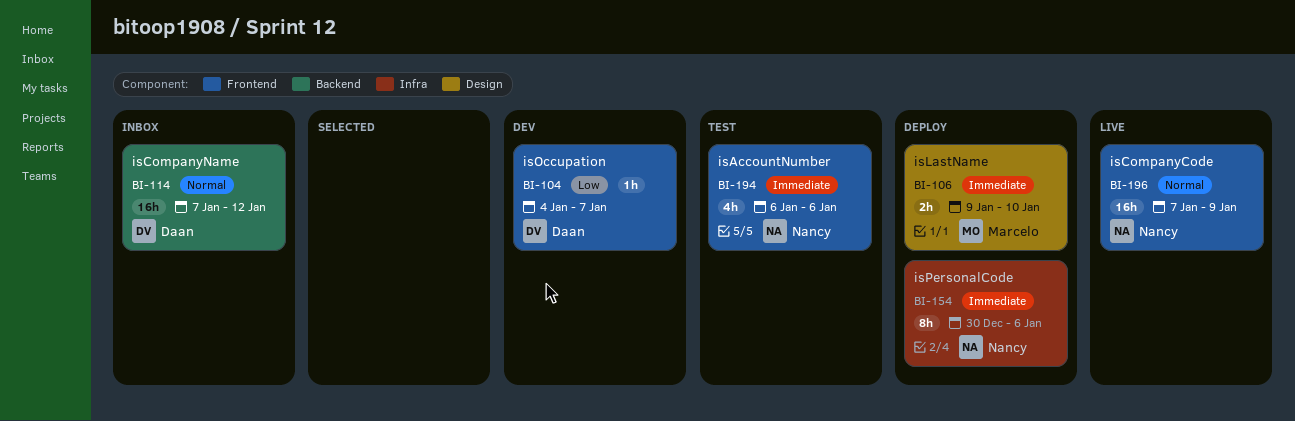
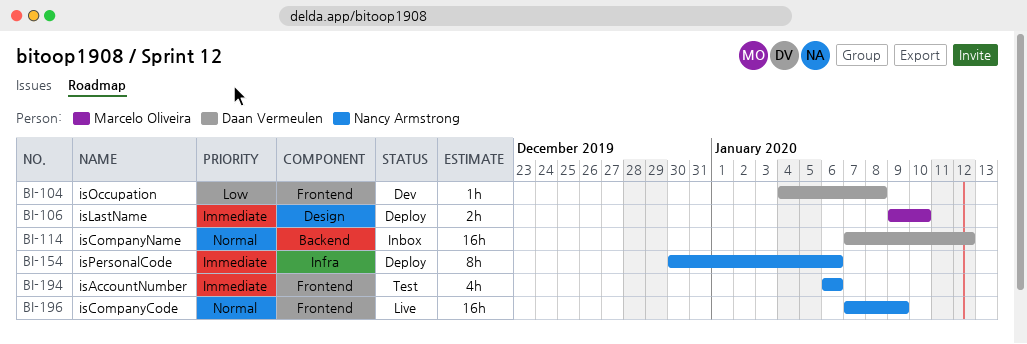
BI-104, due: Jan 7 -> Jan 8

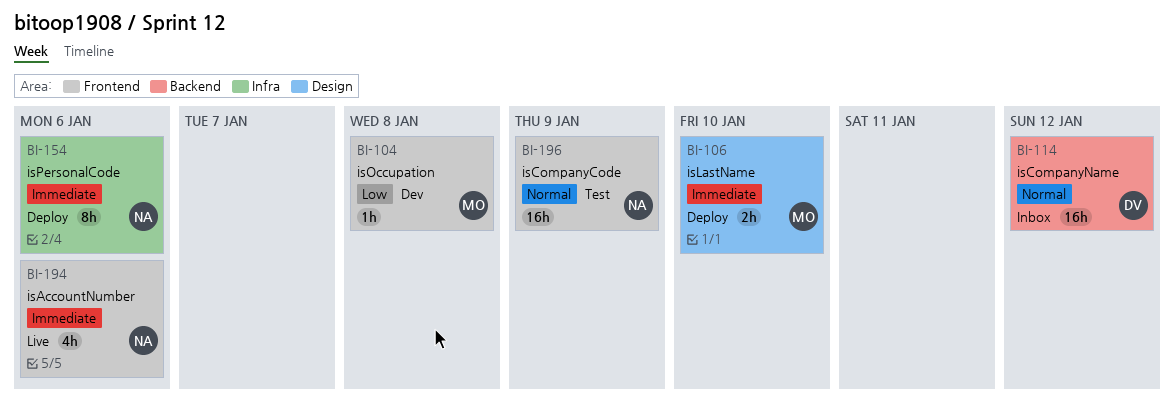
BI-104, owner: Daan Vermeulen -> Marcelo Oliveira
BI-194, status: Test -> Live
BI-196, status: Live -> Test

